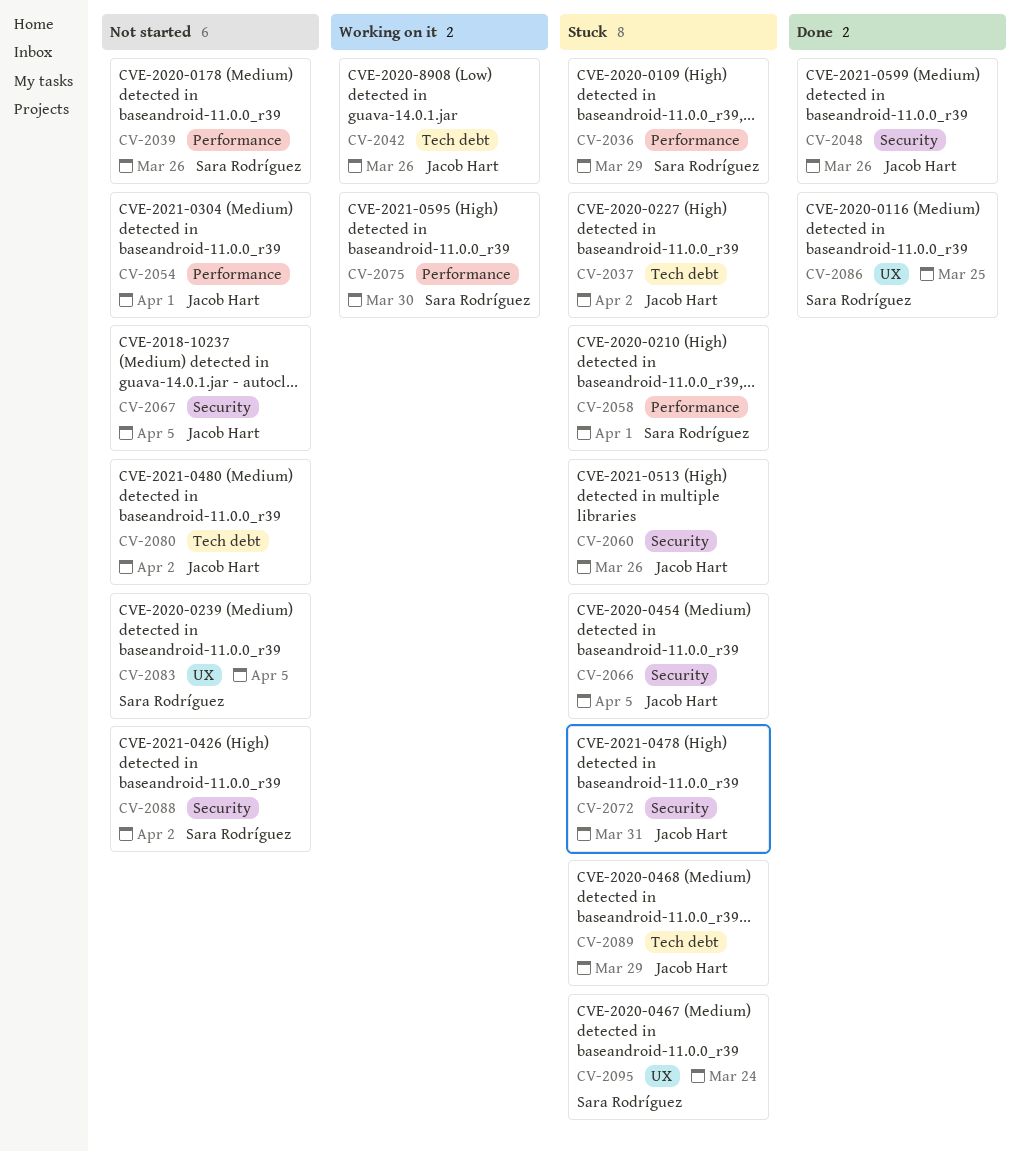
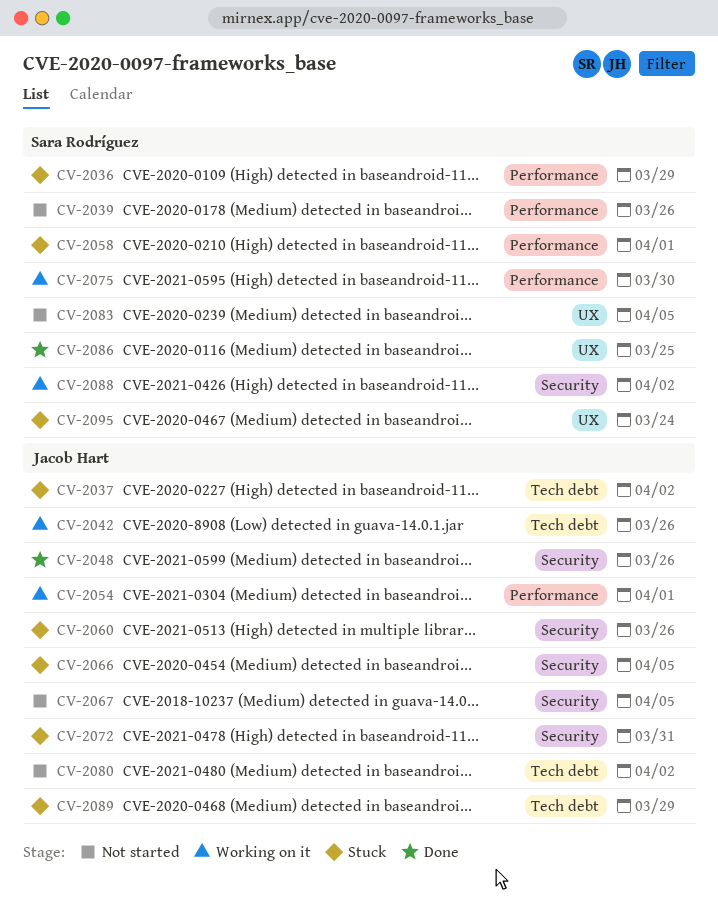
CV-2054, status: Not started -> Working on it
CV-2088, status: Not started -> Working on it

